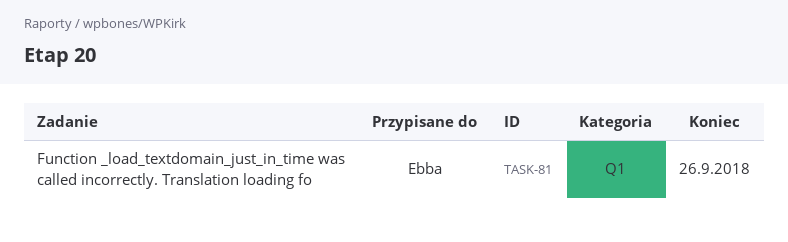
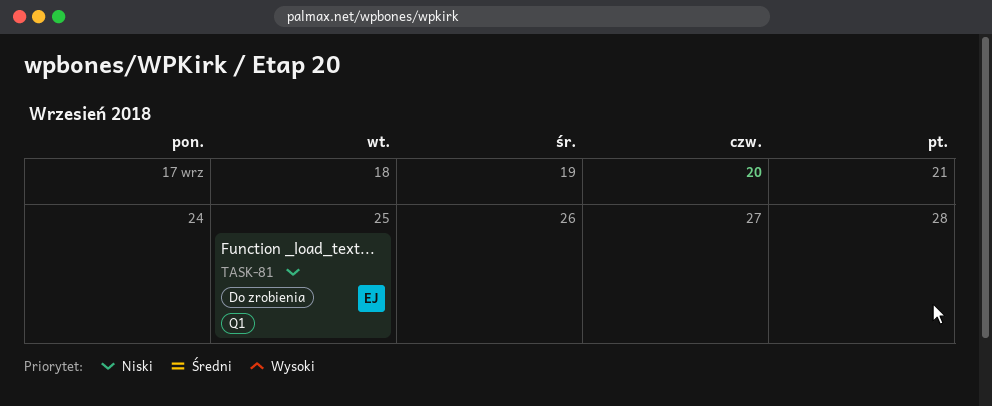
TASK-81, due: Sep 26 -> Sep 25

